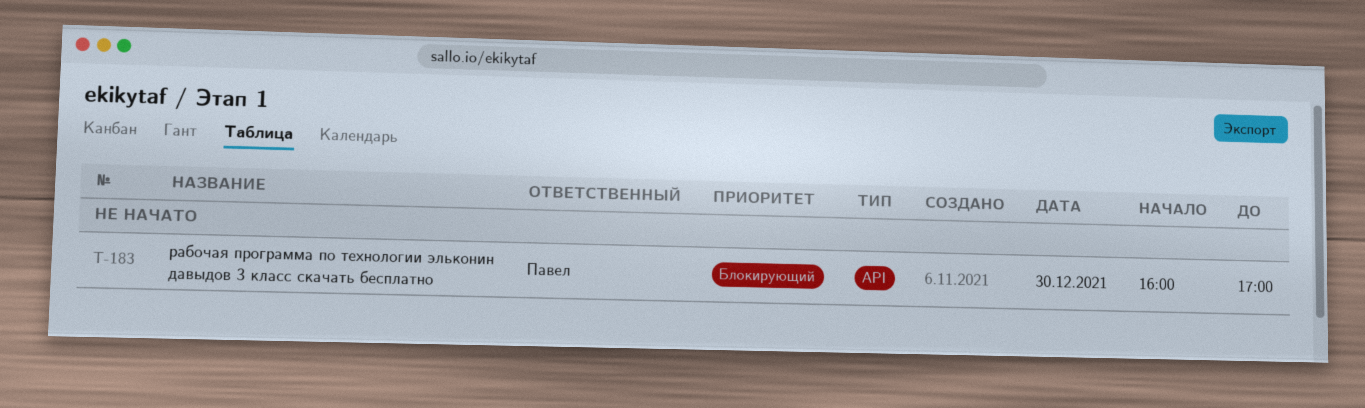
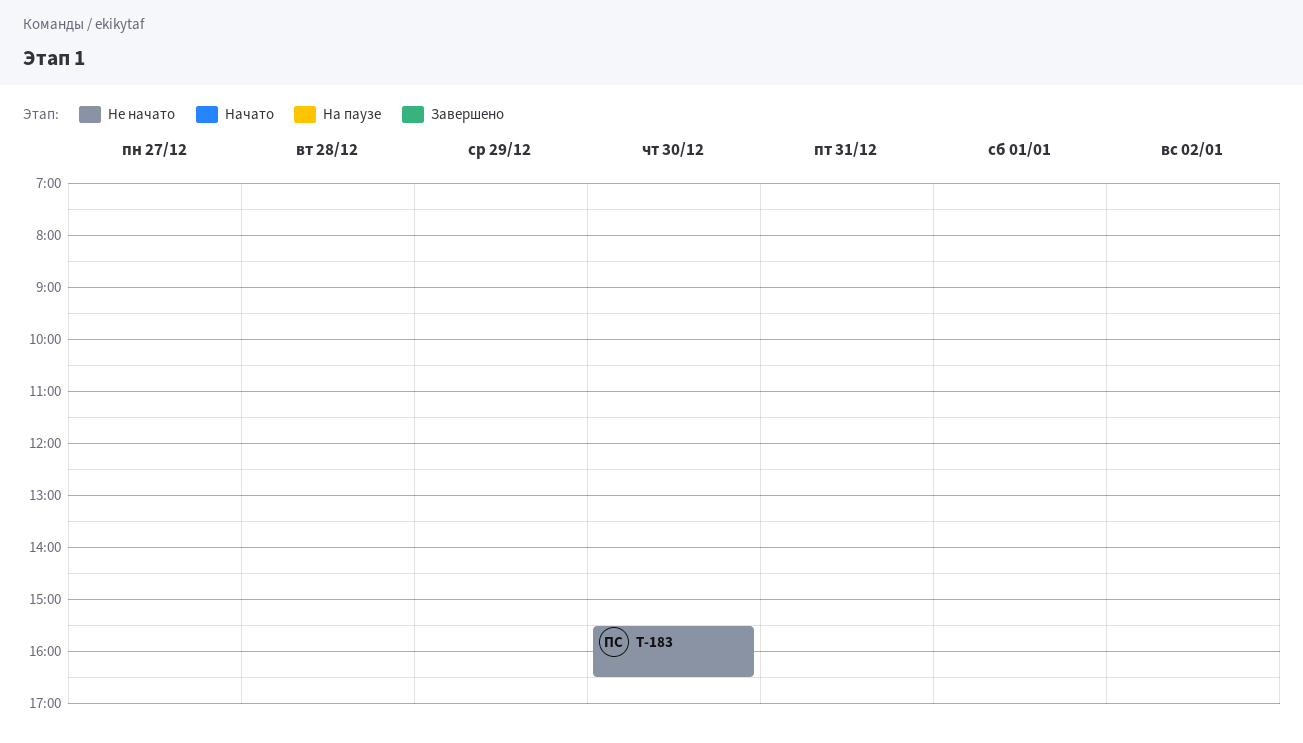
T-183, begins: 16:00 -> 15:30
T-183, ends: 17:00 -> 16:30

